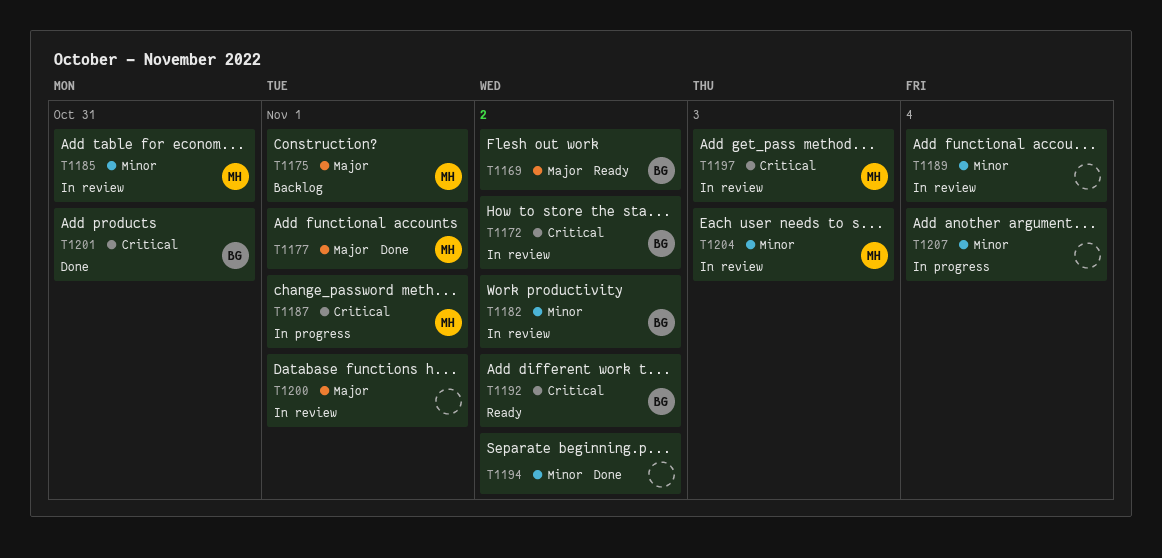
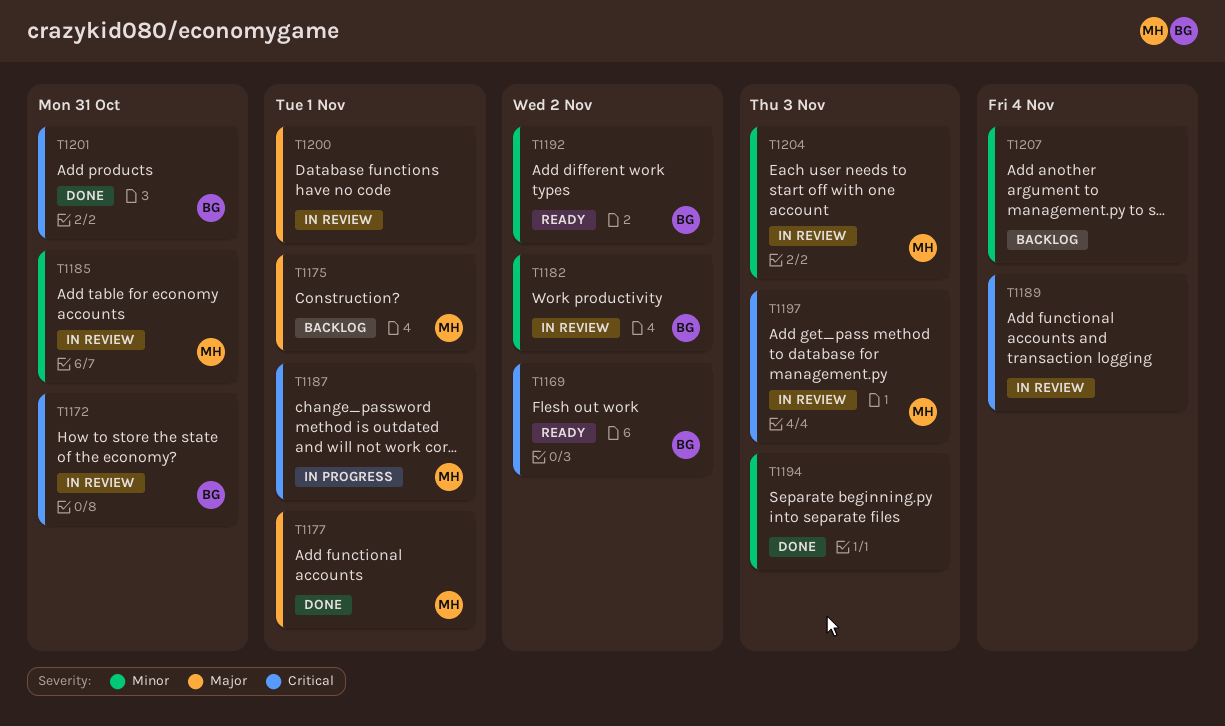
T1169, priority: Major -> Critical
T1172, due: Nov 2 -> Oct 31
T1189, priority: Minor -> Critical
T1192, priority: Critical -> Minor
T1194, due: Nov 2 -> Nov 3
T1207, status: In progress -> Backlog

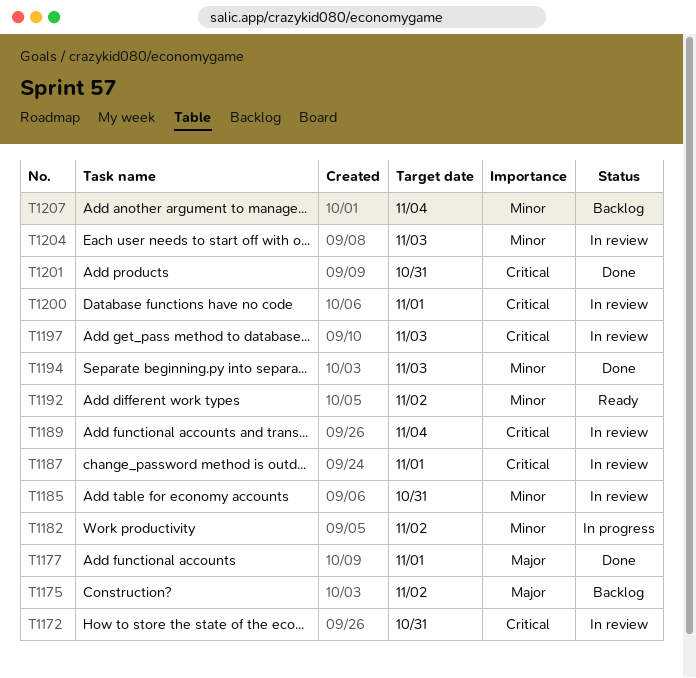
T1169: present -> none
T1175, due: Nov 1 -> Nov 2
T1182, status: In review -> In progress
T1187, status: In progress -> In review
T1200, priority: Major -> Critical

